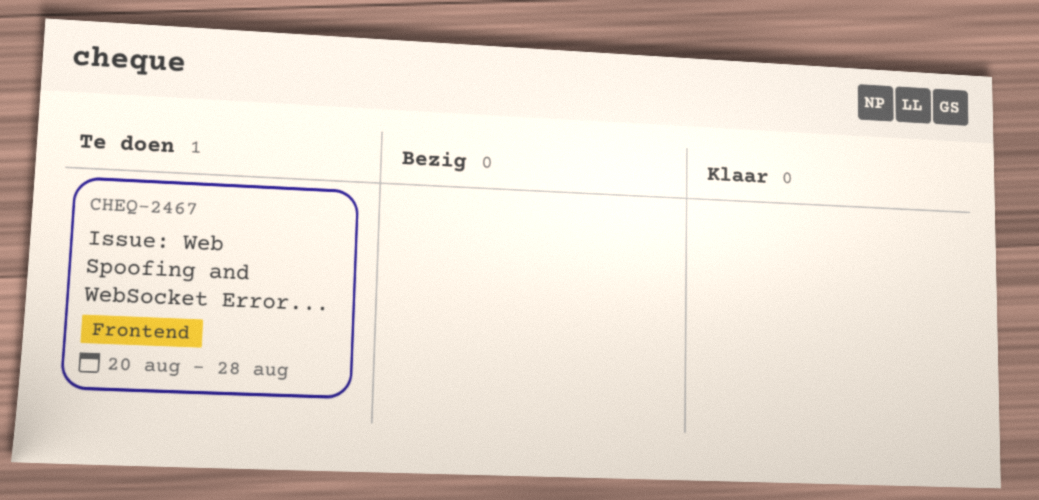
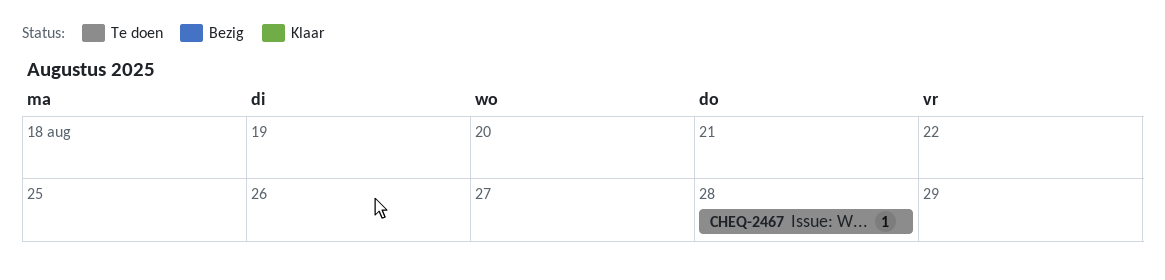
CHEQ-2467, start: Aug 20 -> Aug 28

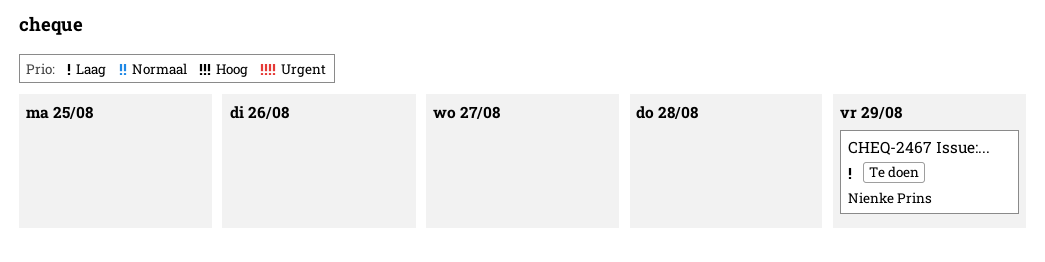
CHEQ-2467, due: Aug 28 -> Aug 29

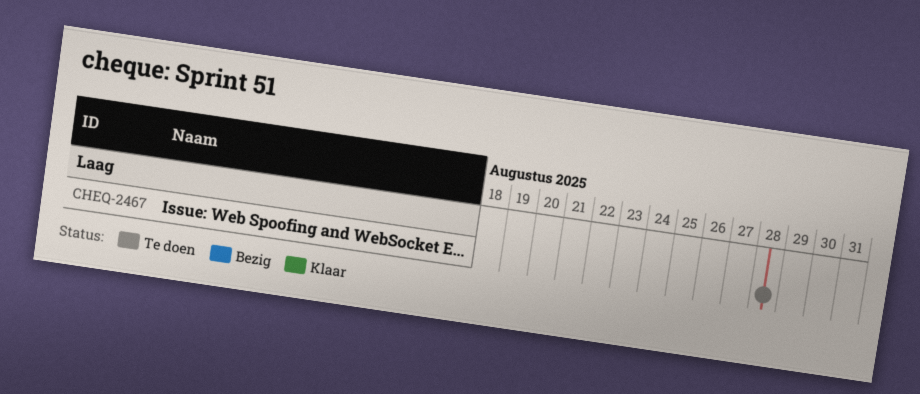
CHEQ-2467, due: Aug 29 -> Aug 28

